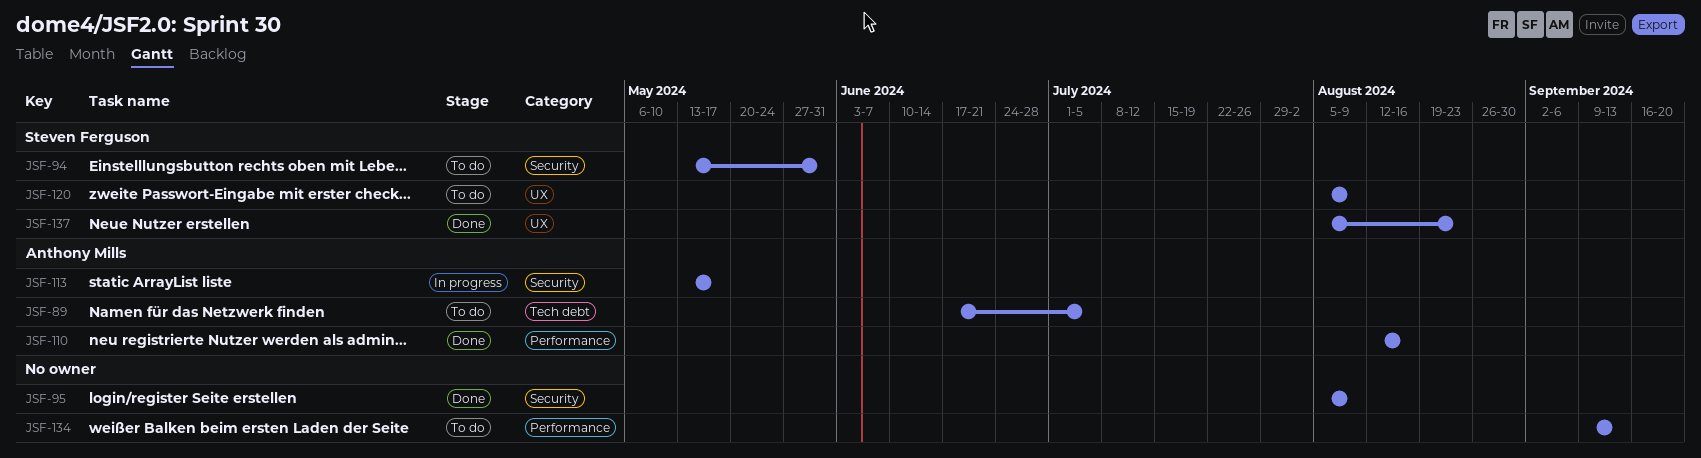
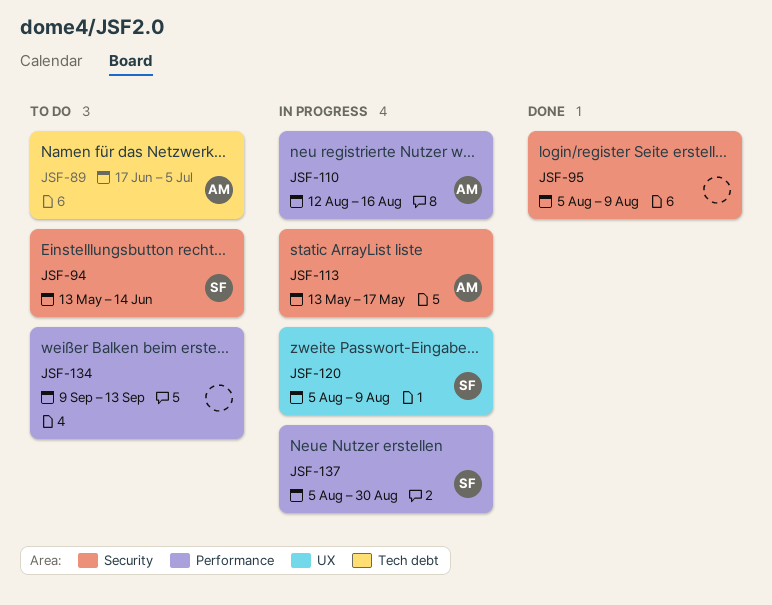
JSF-94, due: May 31 -> Jun 14
JSF-110, status: Done -> In progress
JSF-120, status: To do -> In progress
JSF-137, status: Done -> In progress
JSF-137, label: UX -> Performance
JSF-137, due: Aug 23 -> Aug 30

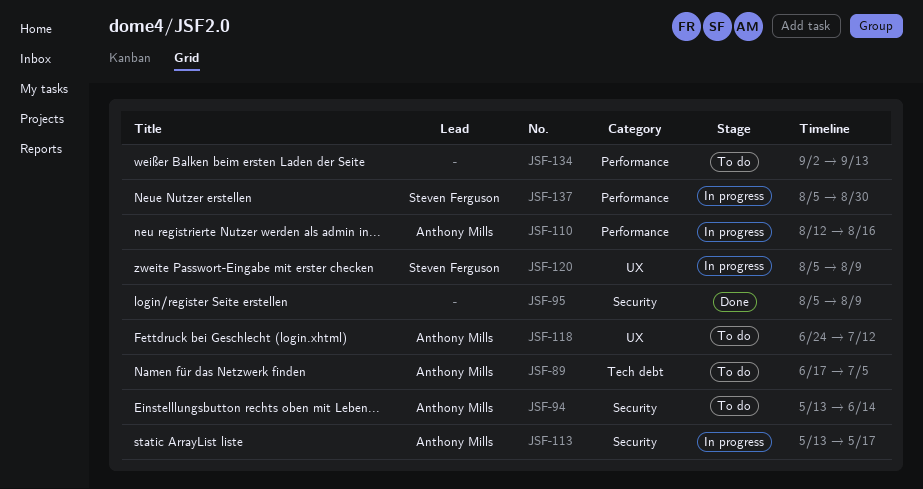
JSF-94, owner: Steven Ferguson -> Anthony Mills
JSF-118: none -> present
JSF-134, start: Sep 9 -> Sep 2

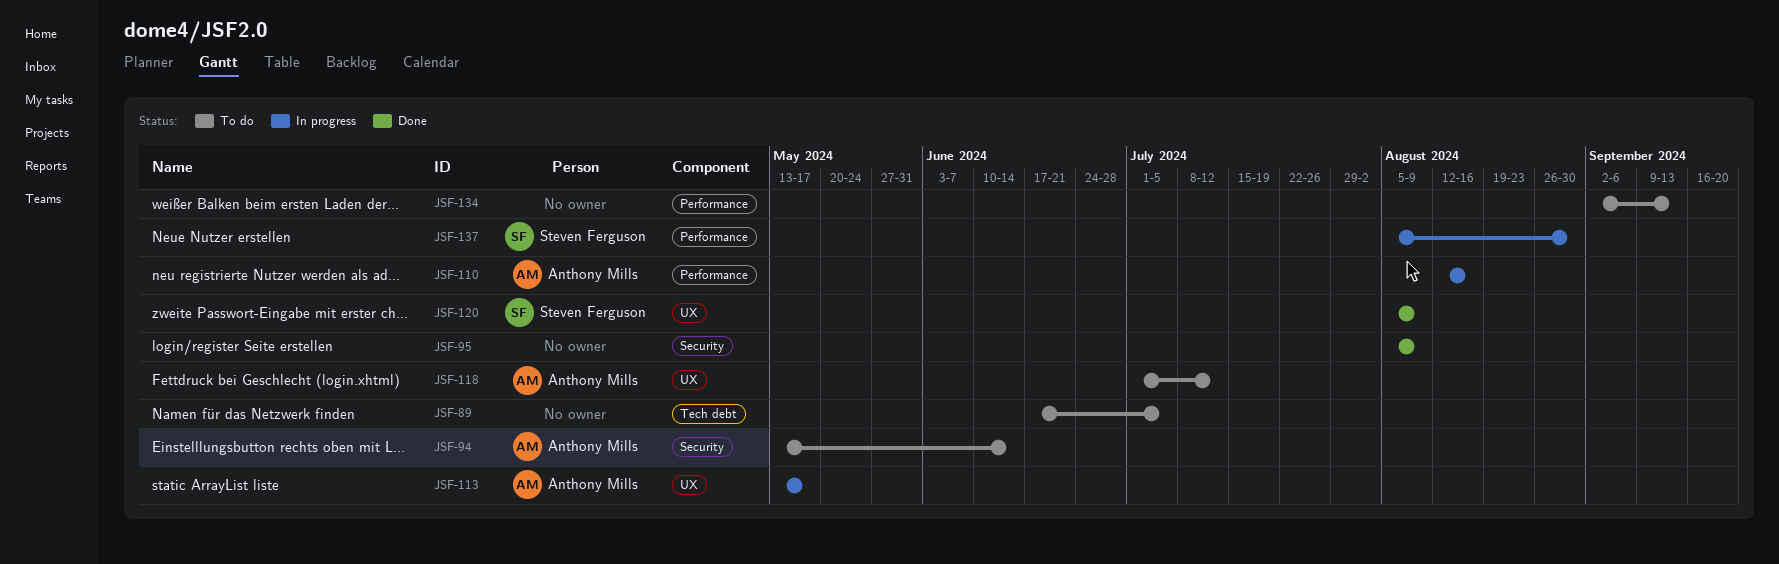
JSF-89, owner: Anthony Mills -> none
JSF-113, label: Security -> UX
JSF-118, start: Jun 24 -> Jul 1
JSF-120, status: In progress -> Done

